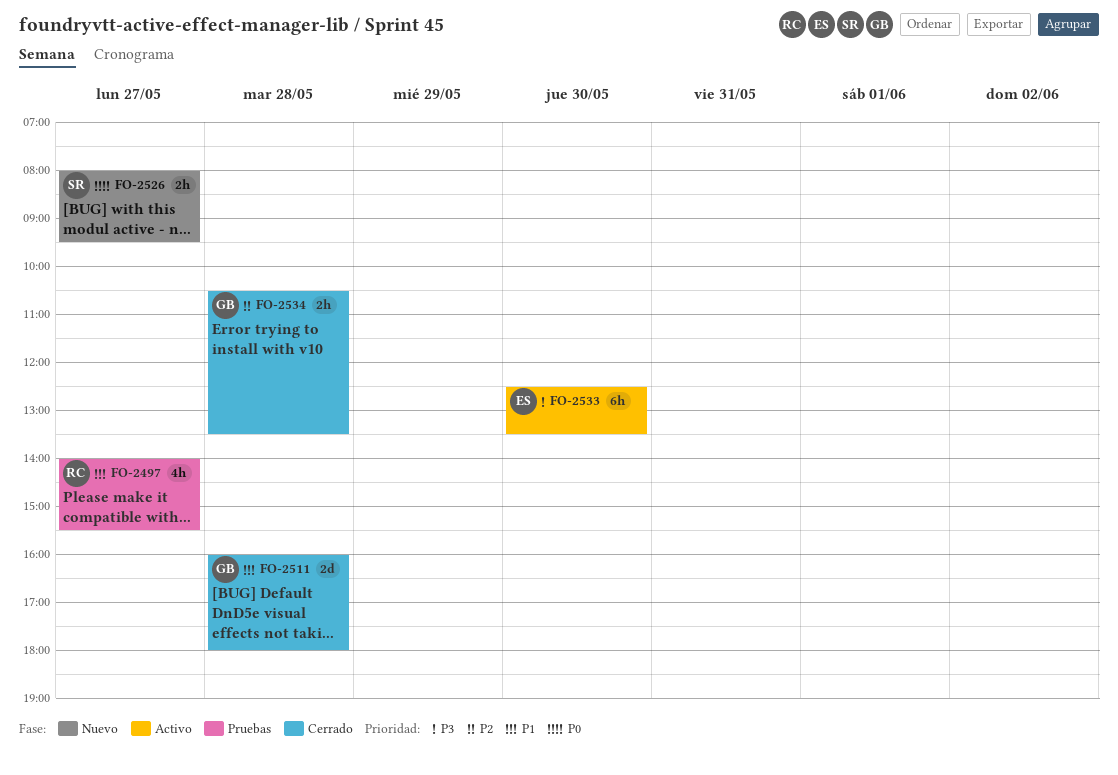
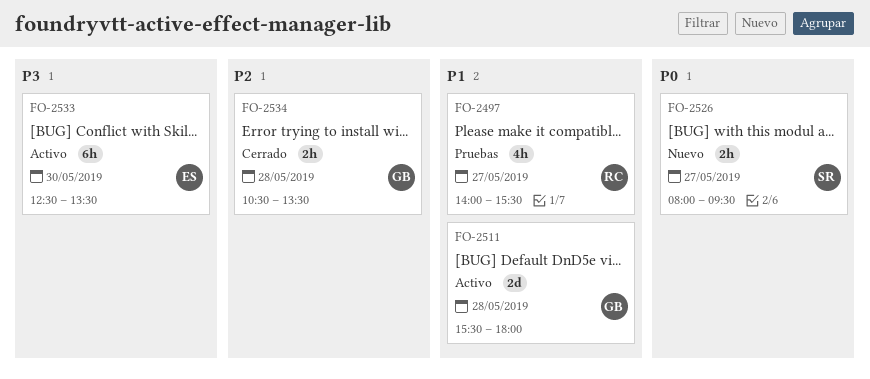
FO-2511, status: Cerrado -> Activo
FO-2511, begins: 16:00 -> 15:30

